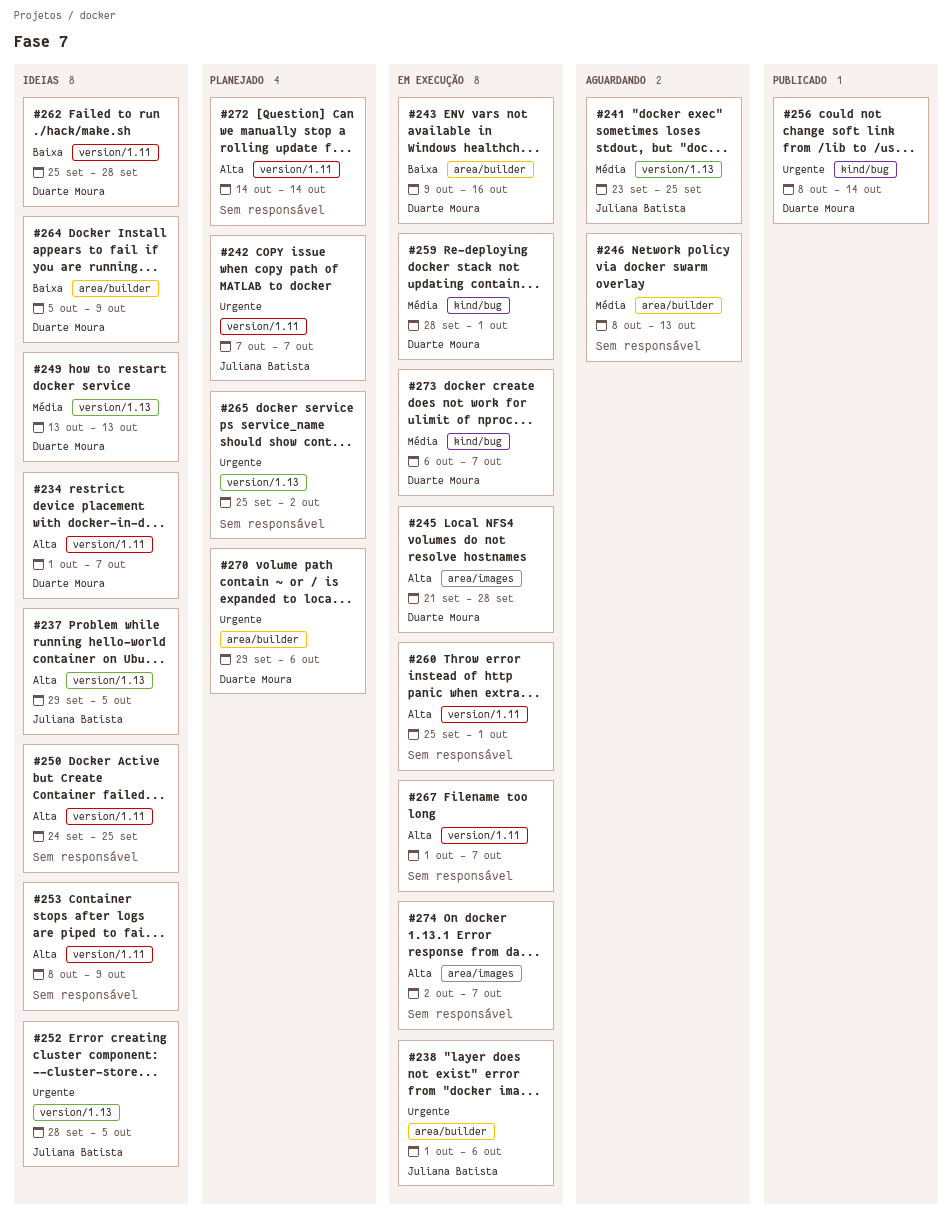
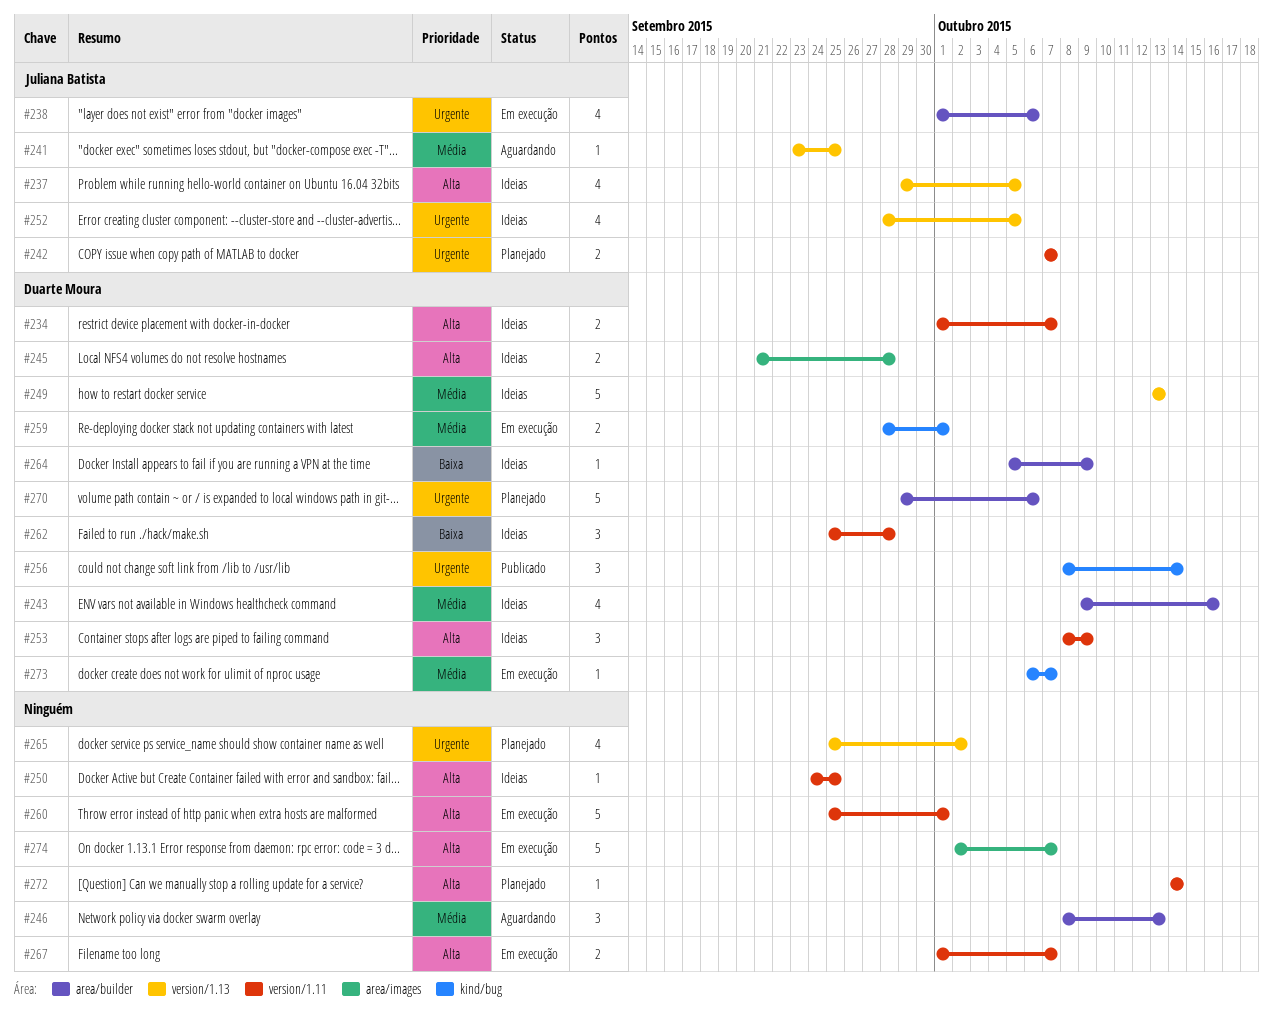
#243, status: Em execução -> Ideias
#243, priority: Baixa -> Média
#245, status: Em execução -> Ideias
#253, owner: none -> Duarte Moura

